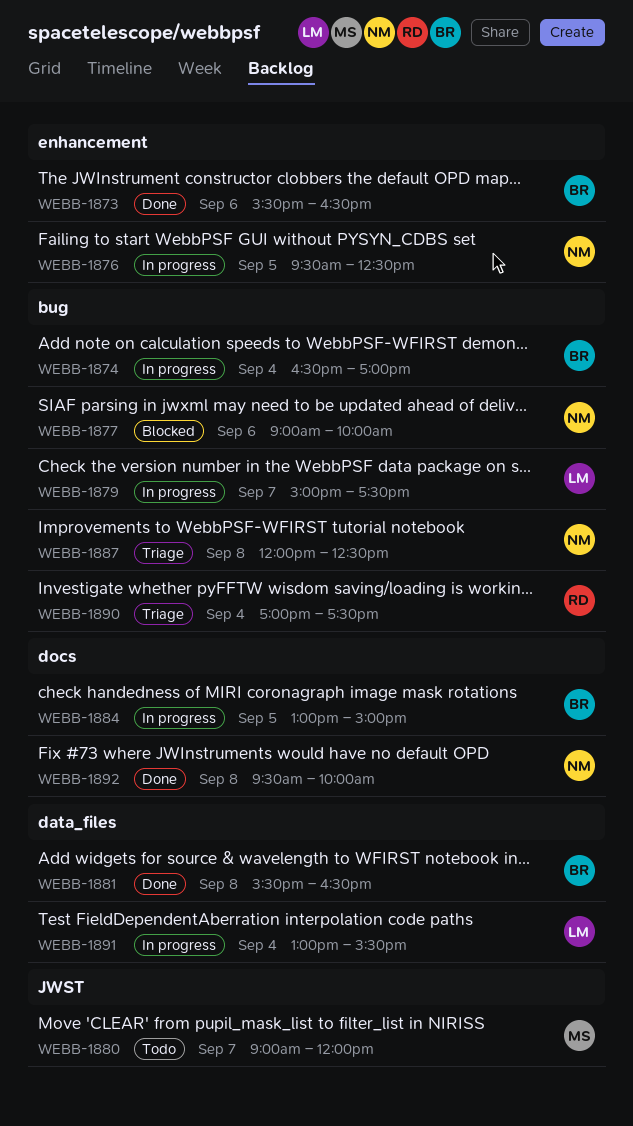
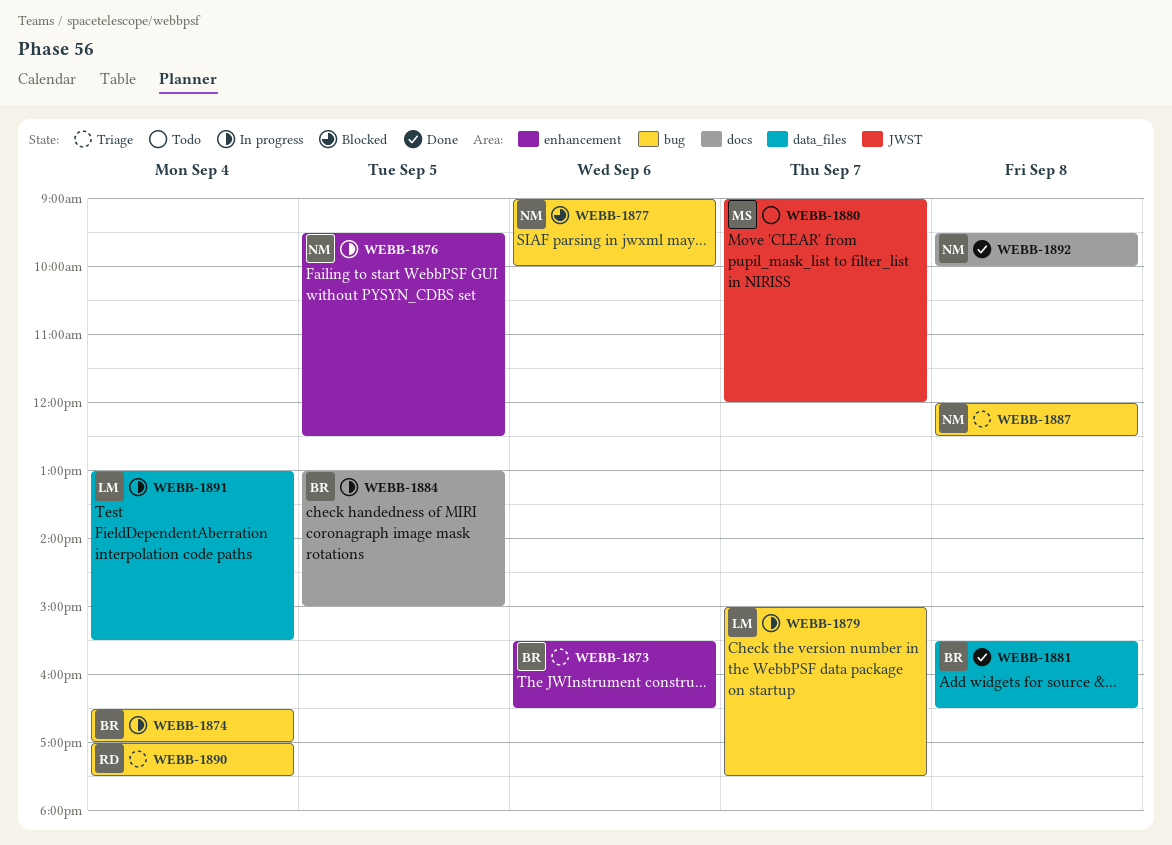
WEBB-1873, status: Done -> Triage

